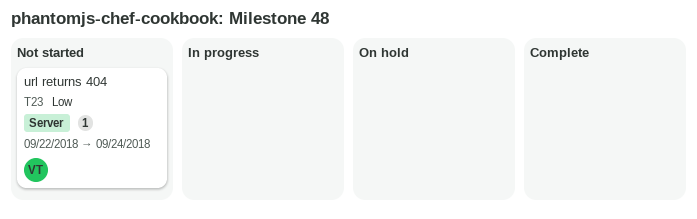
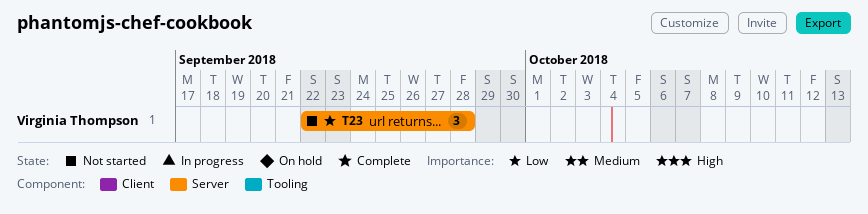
T23, estimate: 1 -> 3
T23, due: Sep 24 -> Sep 28

